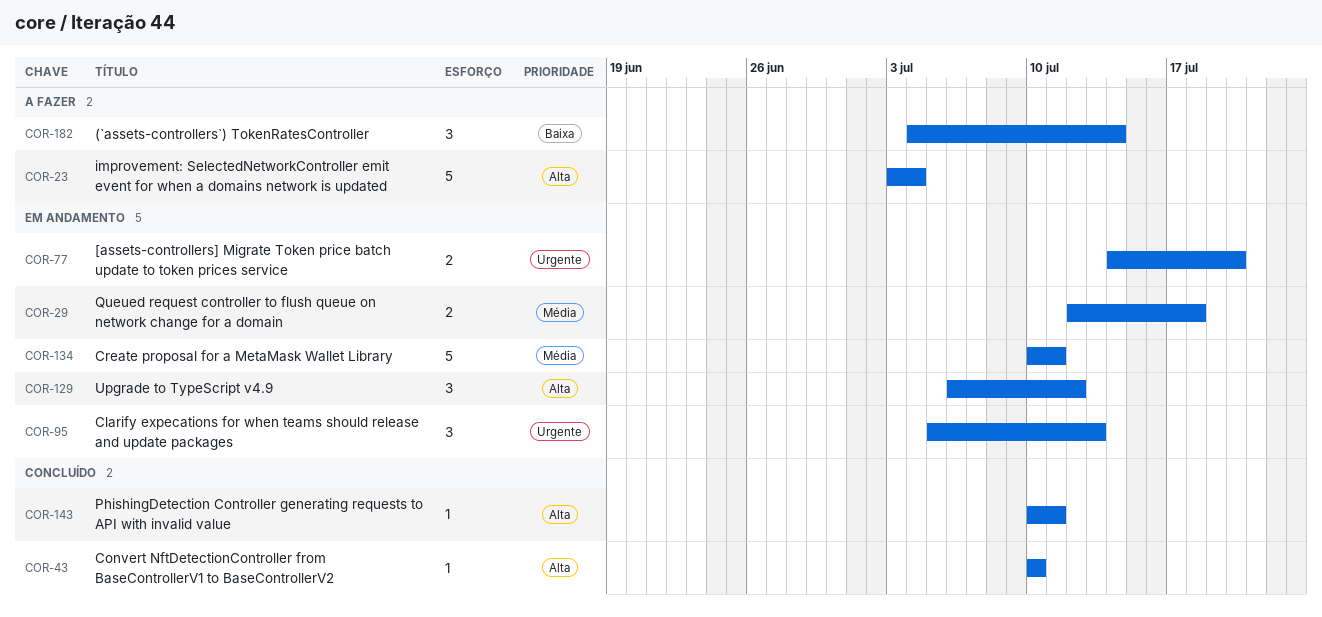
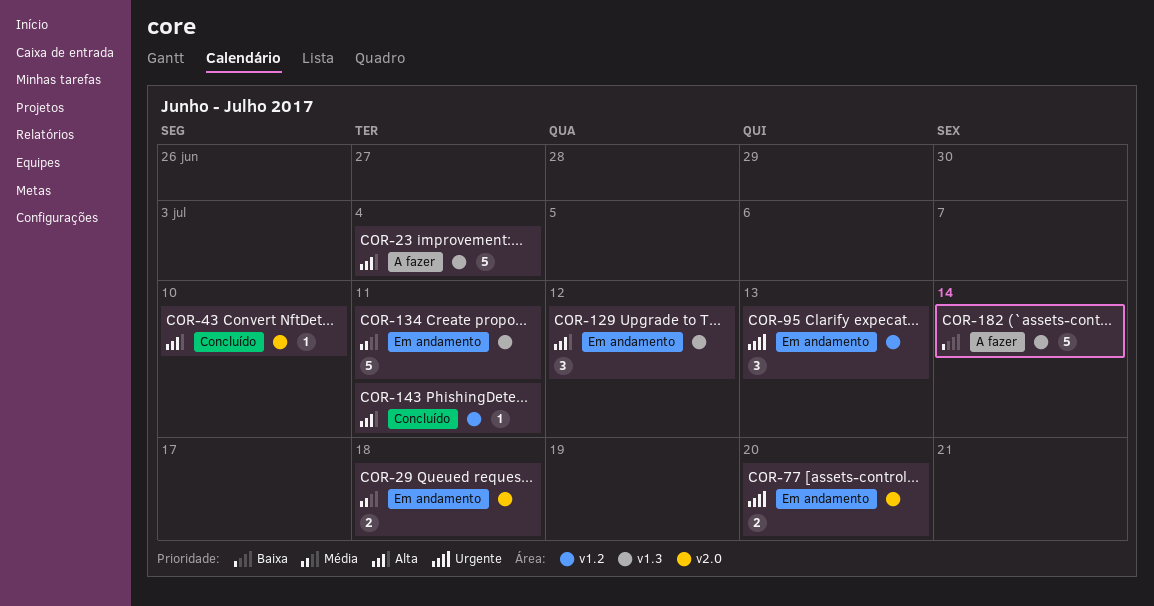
COR-182, estimate: 3 -> 5

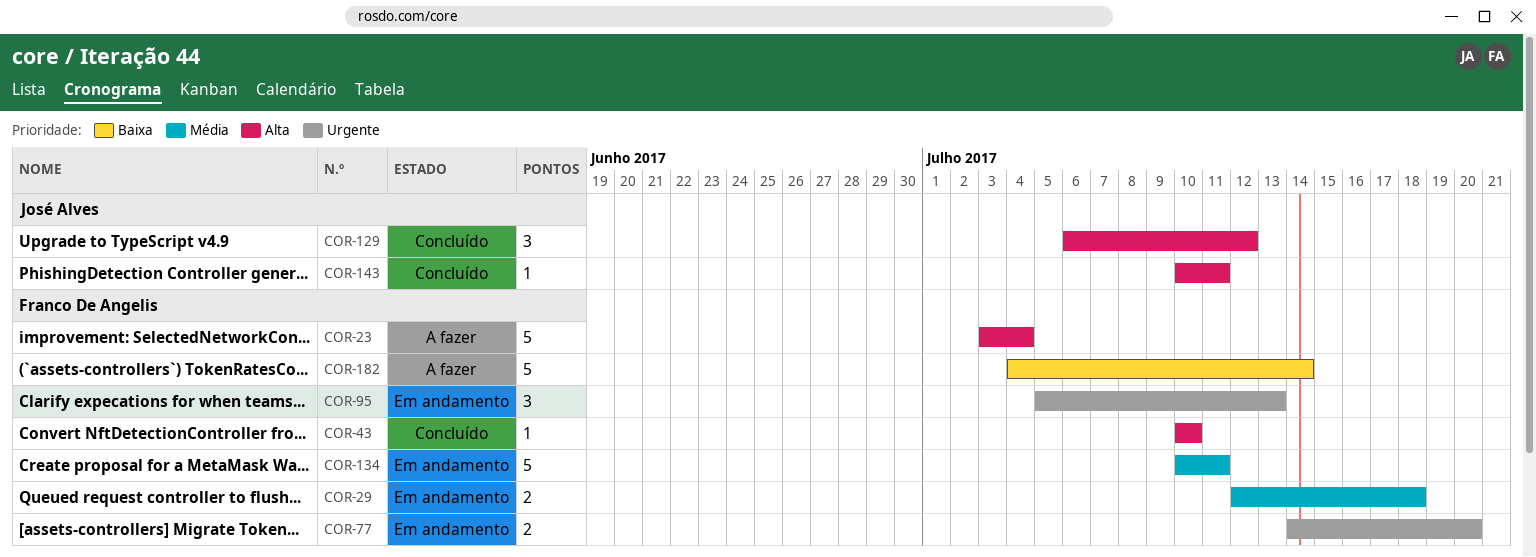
COR-129, status: Em andamento -> Concluído

